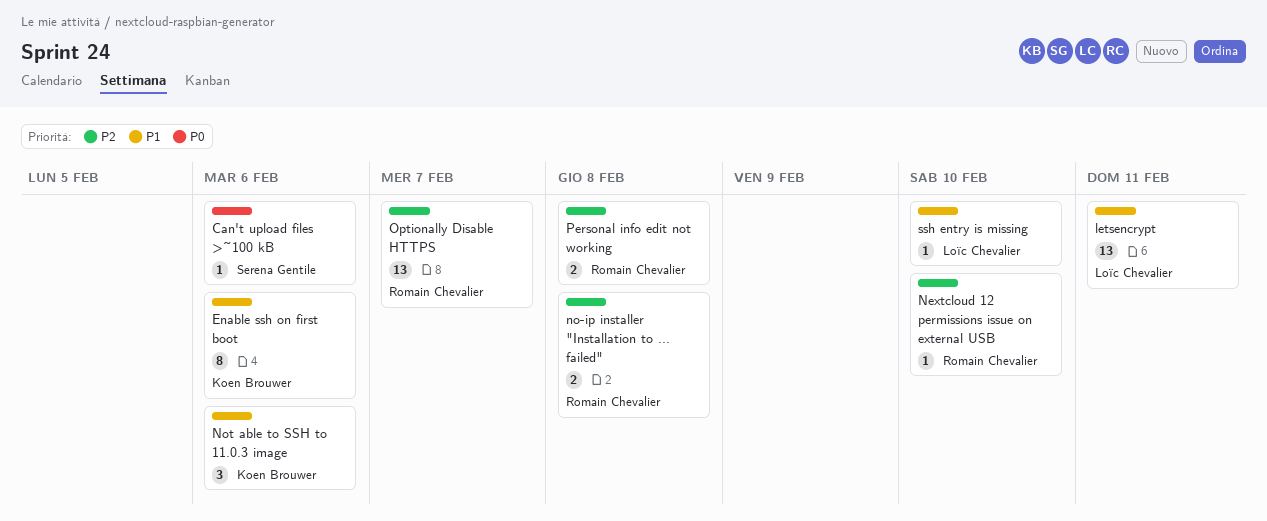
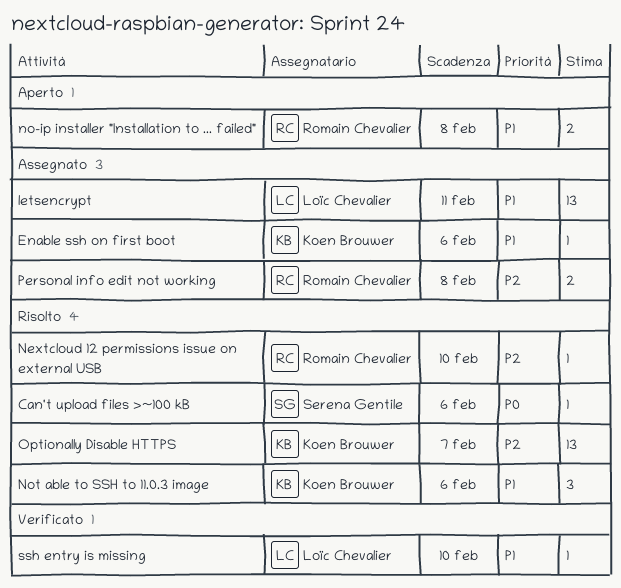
Enable ssh on first boot, estimate: 8 -> 1
no-ip installer "Installation to ... failed", priority: P2 -> P1
Optionally Disable HTTPS, owner: Romain Chevalier -> Koen Brouwer

